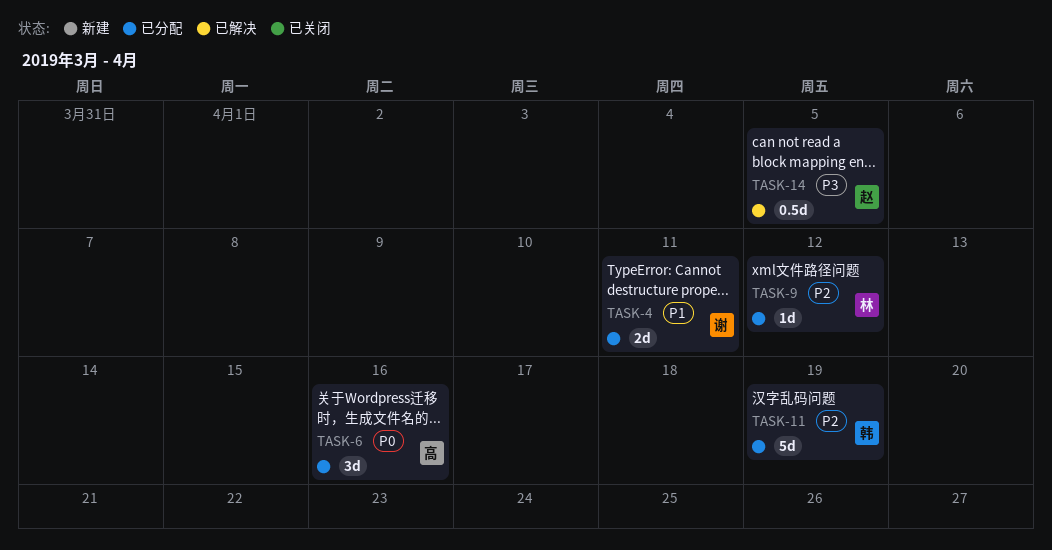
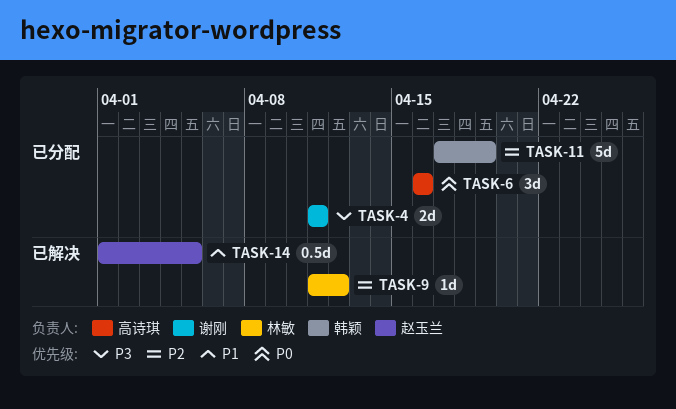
TASK-4, priority: P1 -> P3
TASK-9, status: 已分配 -> 已解决
TASK-14, priority: P3 -> P1

